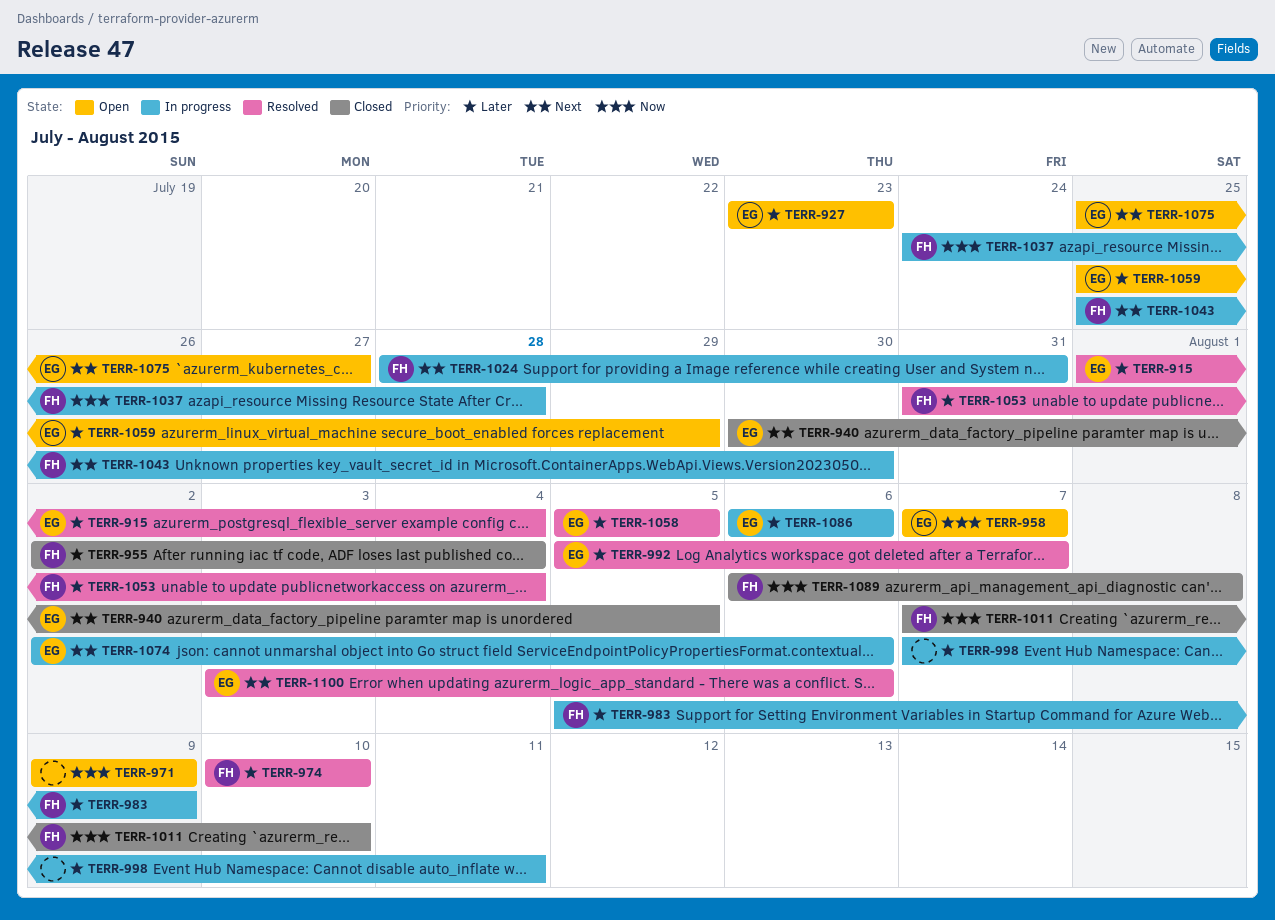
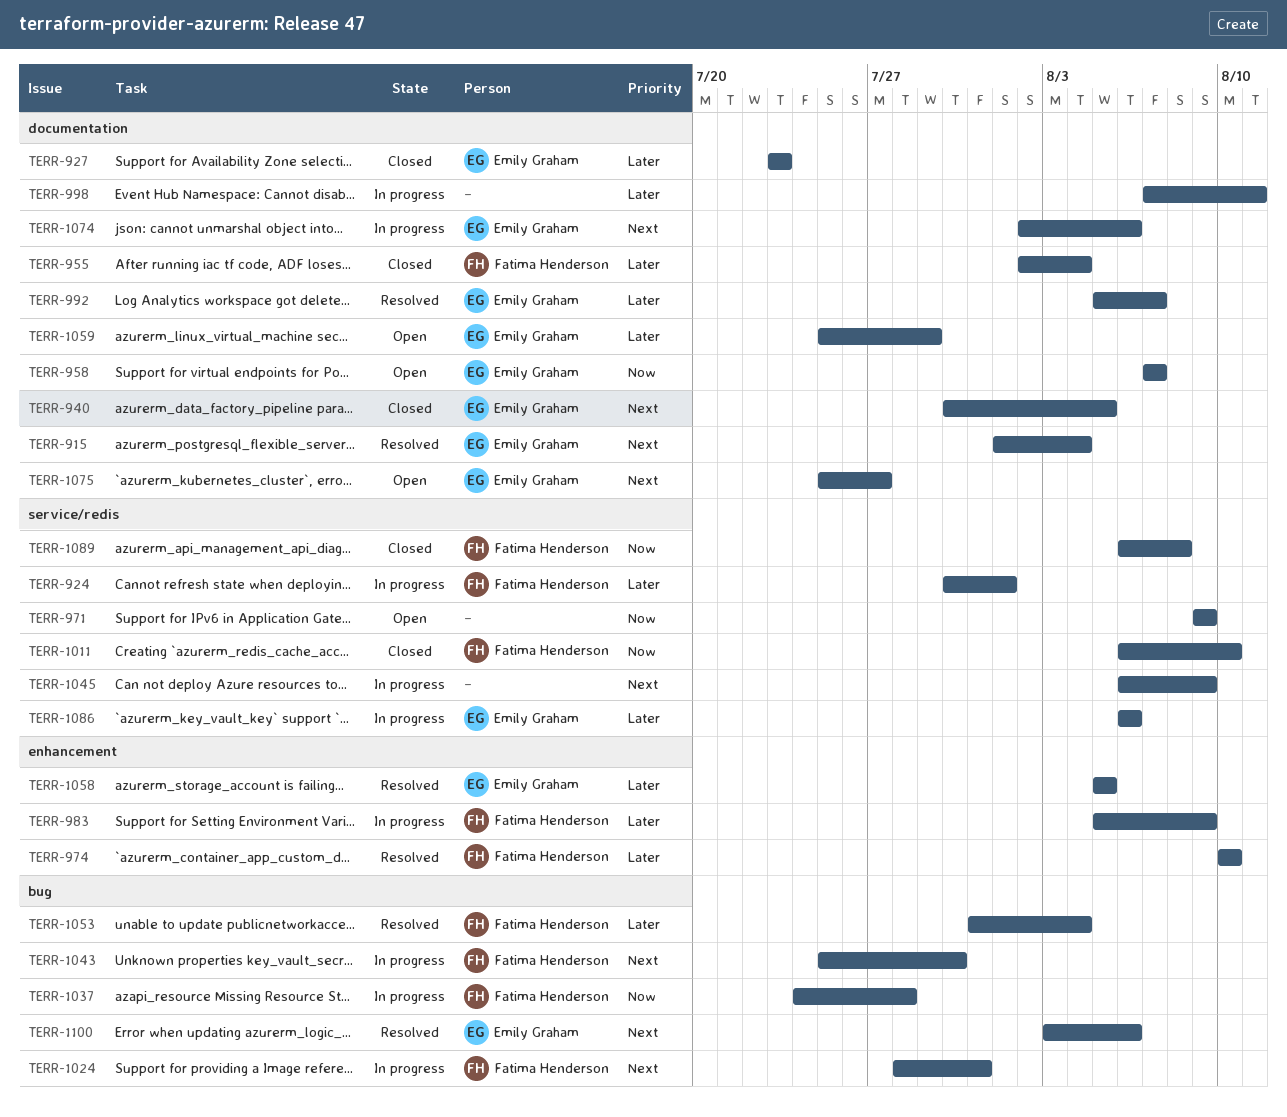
TERR-915, priority: Later -> Next
TERR-924: none -> present
TERR-927, status: Open -> Closed
TERR-1011, start: Aug 7 -> Aug 6
TERR-1045: none -> present

